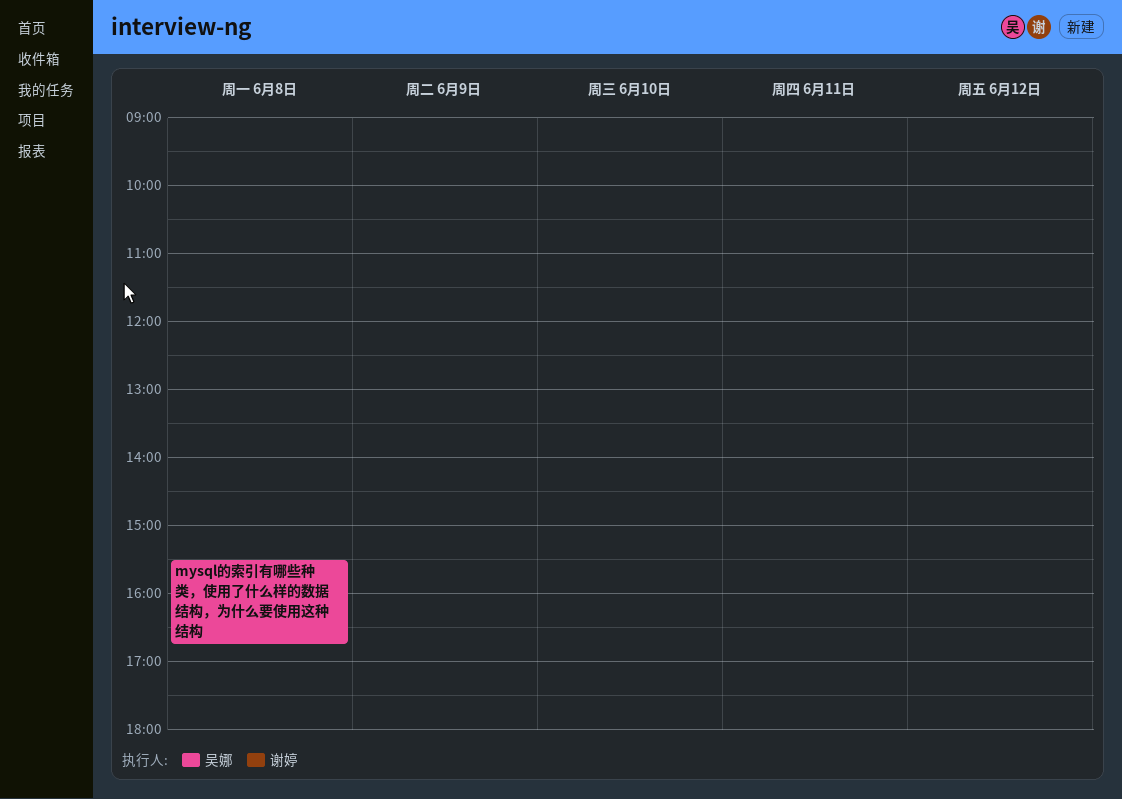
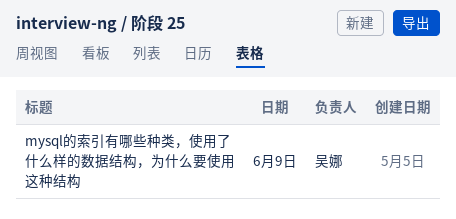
mysql的索引有哪些种类，使用了什么样的数据结构，为什么要使用这种结构, day: Jun 8 -> Jun 9

